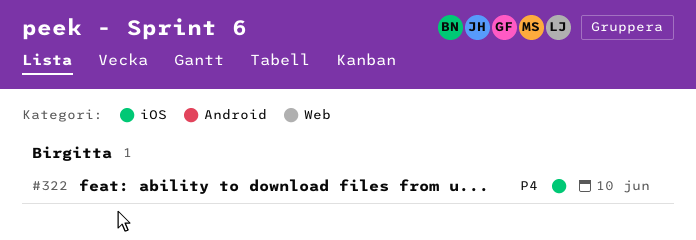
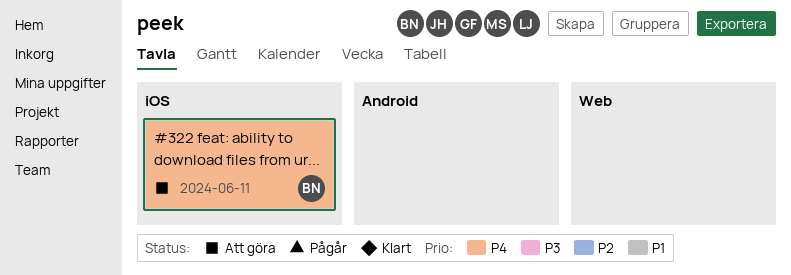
#322, due: Jun 10 -> Jun 11

